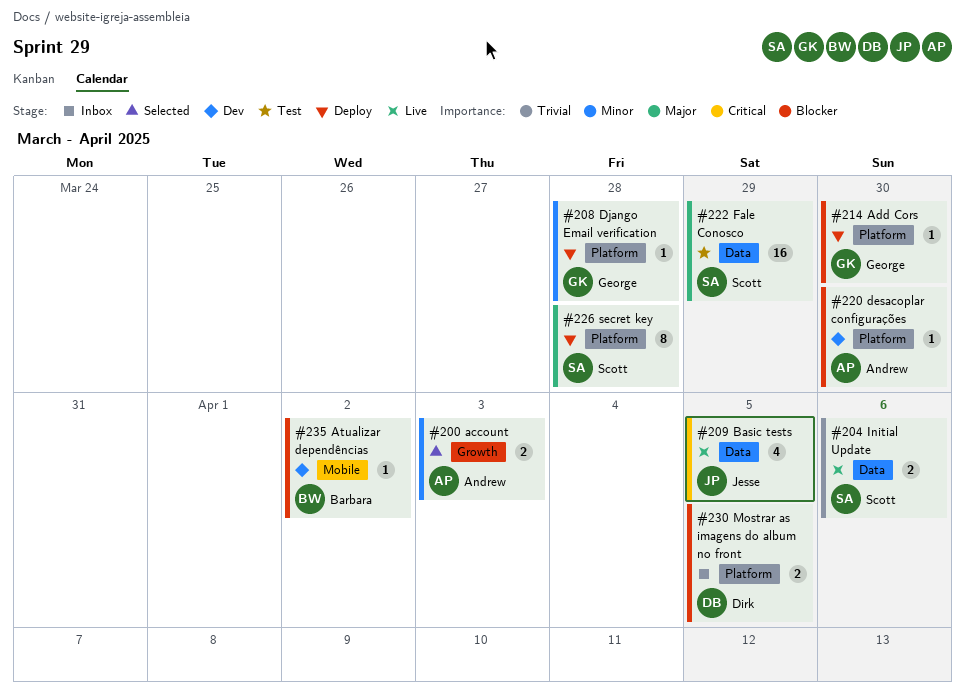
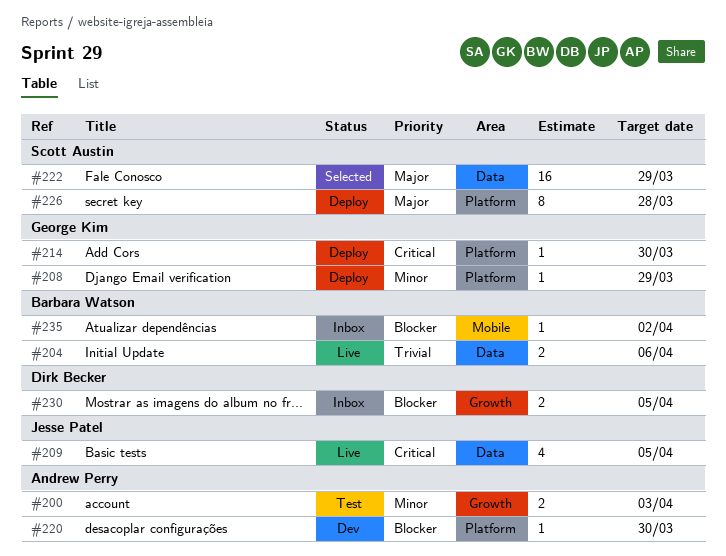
#200, status: Selected -> Test
#204, owner: Scott Austin -> Barbara Watson
#208, due: Mar 28 -> Mar 29
#214, priority: Blocker -> Critical
#222, status: Test -> Selected
#230, label: Platform -> Growth
#235, status: Dev -> Inbox

